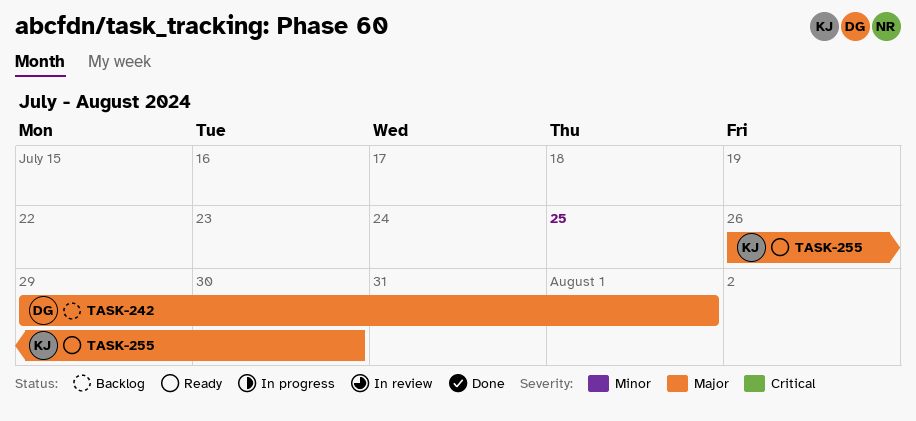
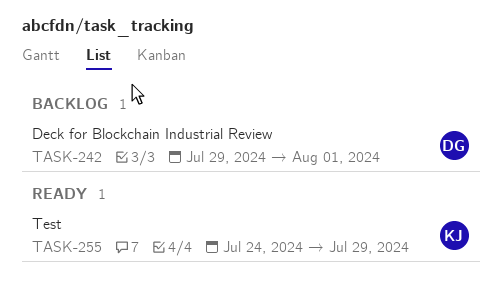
TASK-255, start: Jul 26 -> Jul 24
TASK-255, due: Jul 30 -> Jul 29

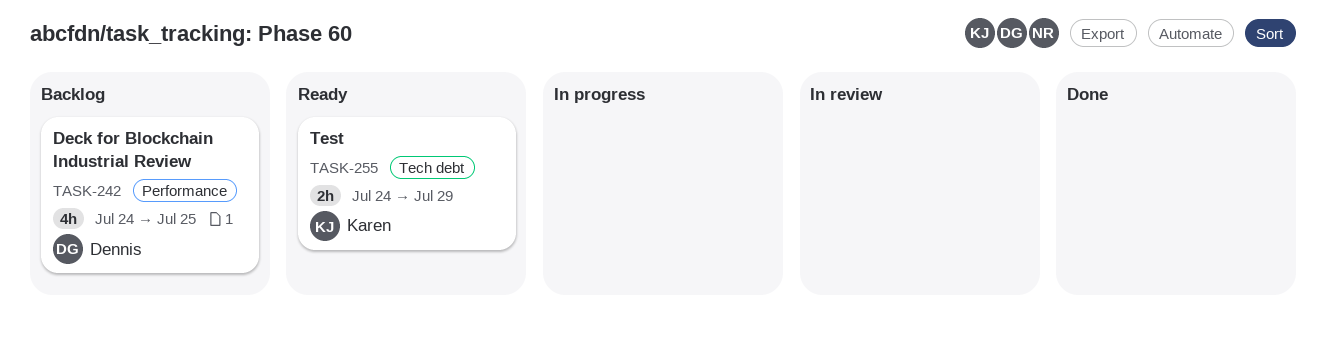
TASK-242, start: Jul 29 -> Jul 24
TASK-242, due: Aug 1 -> Jul 25

